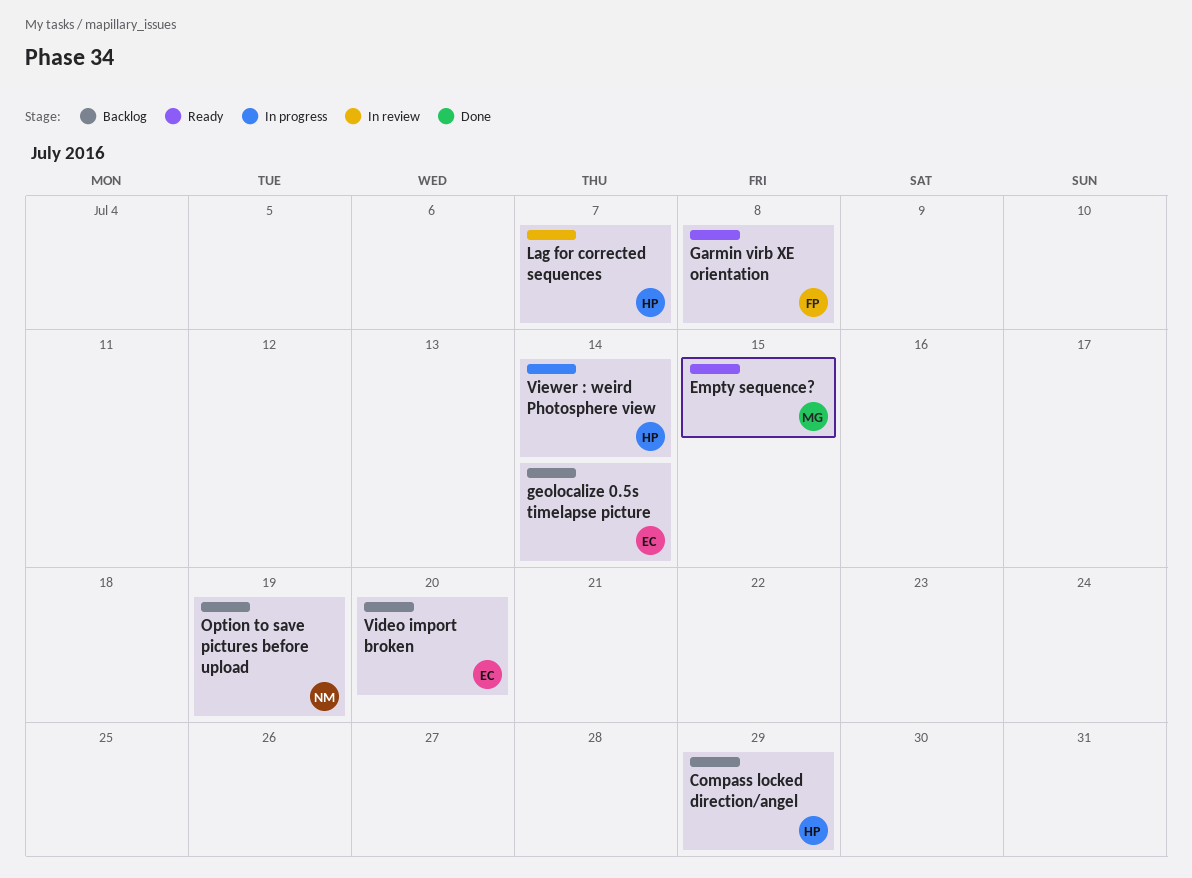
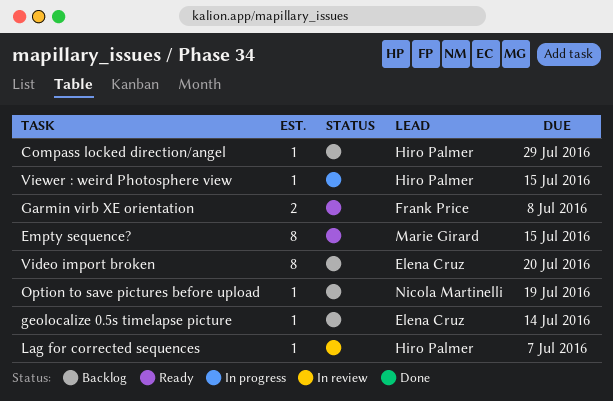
Viewer : weird Photosphere view, due: Jul 14 -> Jul 15

